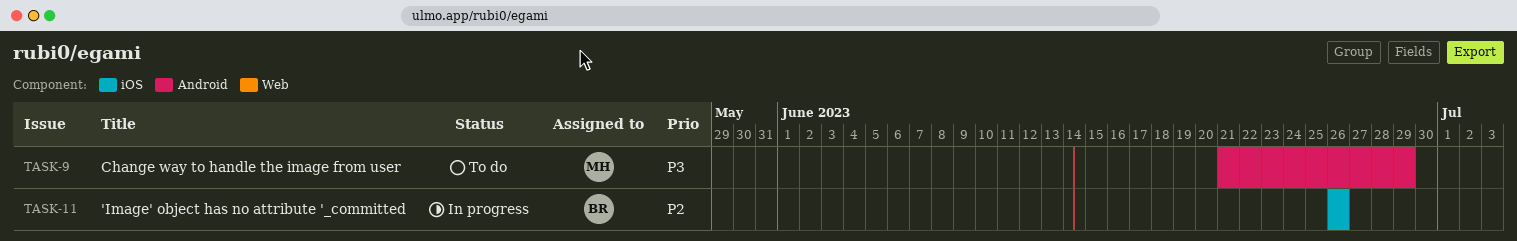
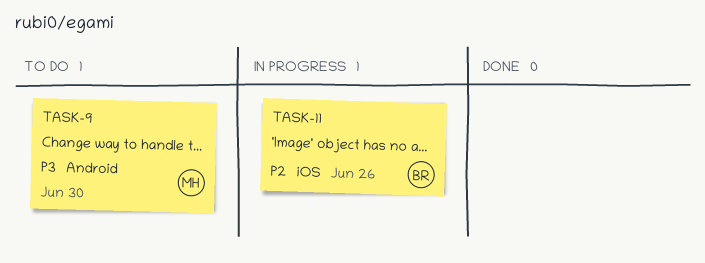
TASK-9, due: Jun 29 -> Jun 30

